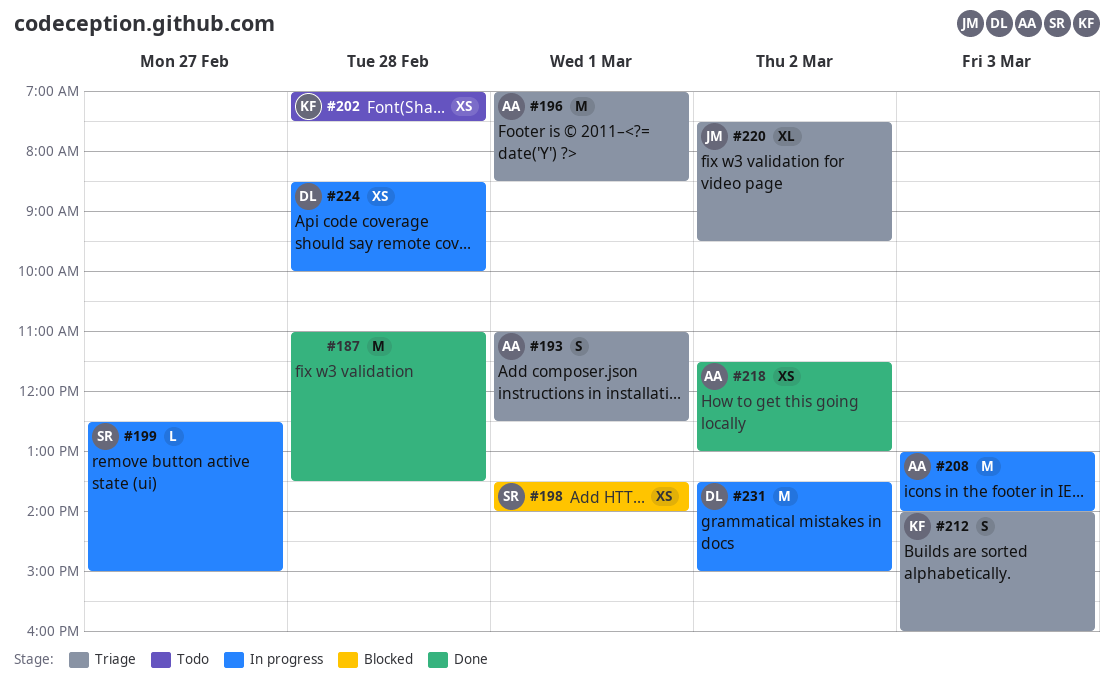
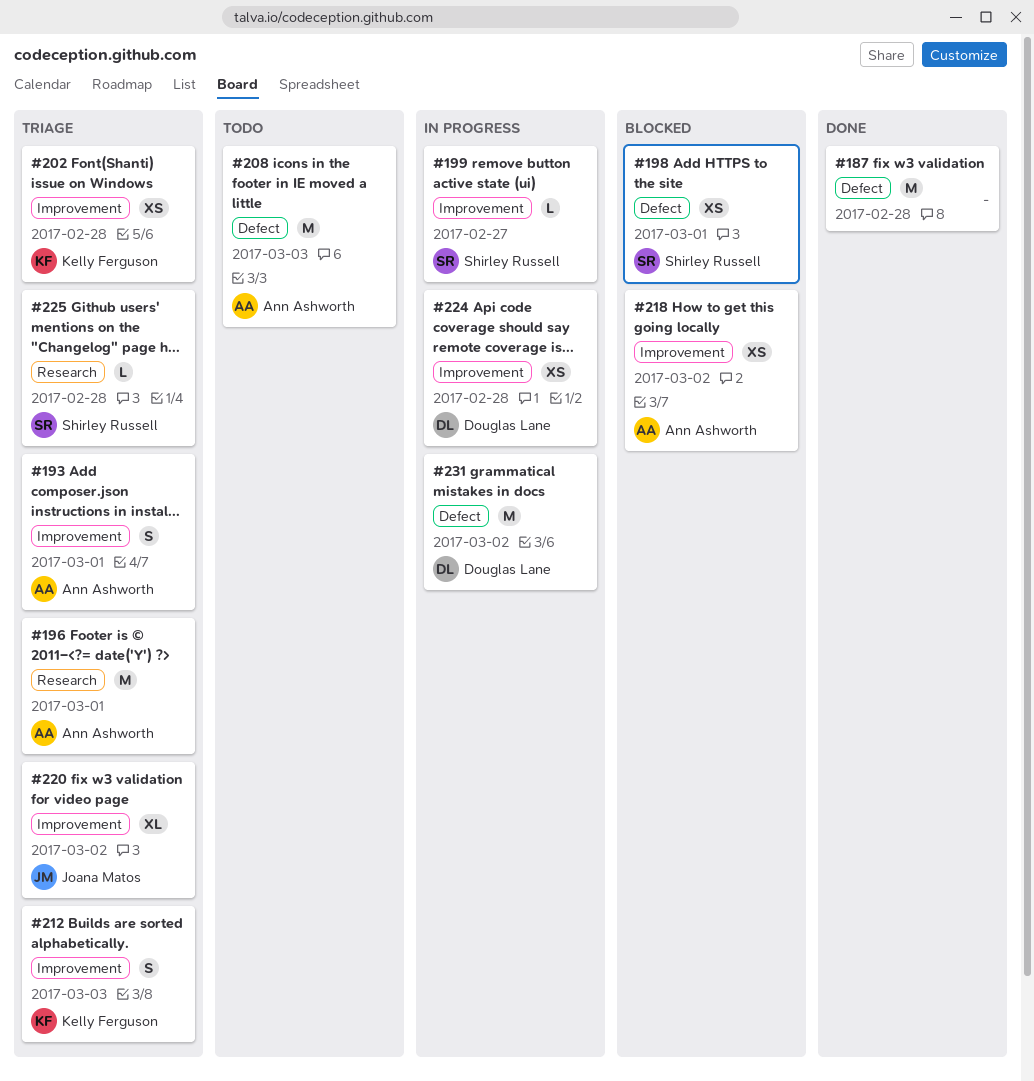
#202, status: Todo -> Triage
#208, status: In progress -> Todo
#218, status: Done -> Blocked
#225: none -> present

